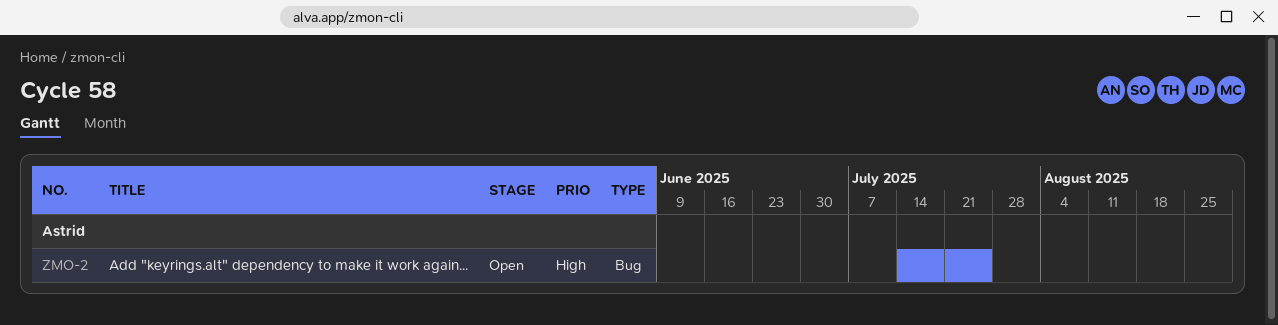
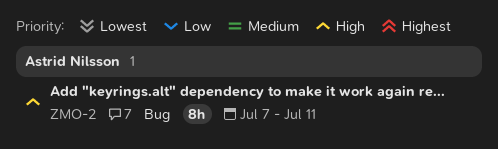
ZMO-2, start: Jul 14 -> Jul 7
ZMO-2, due: Jul 25 -> Jul 11

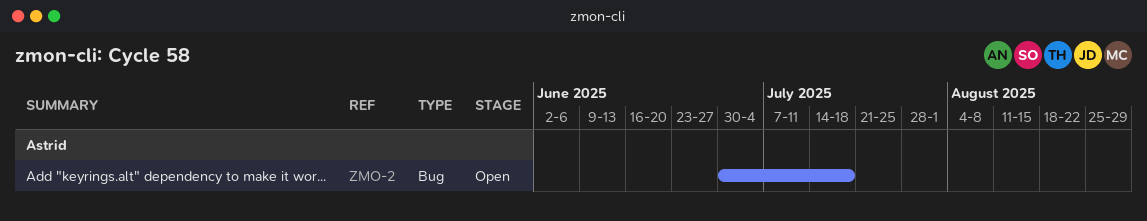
ZMO-2, start: Jul 7 -> Jun 30
ZMO-2, due: Jul 11 -> Jul 18

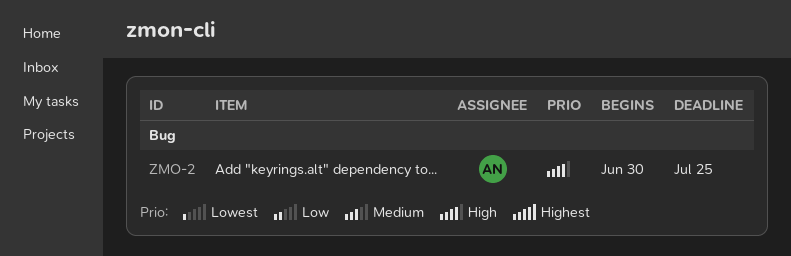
ZMO-2, due: Jul 18 -> Jul 25

